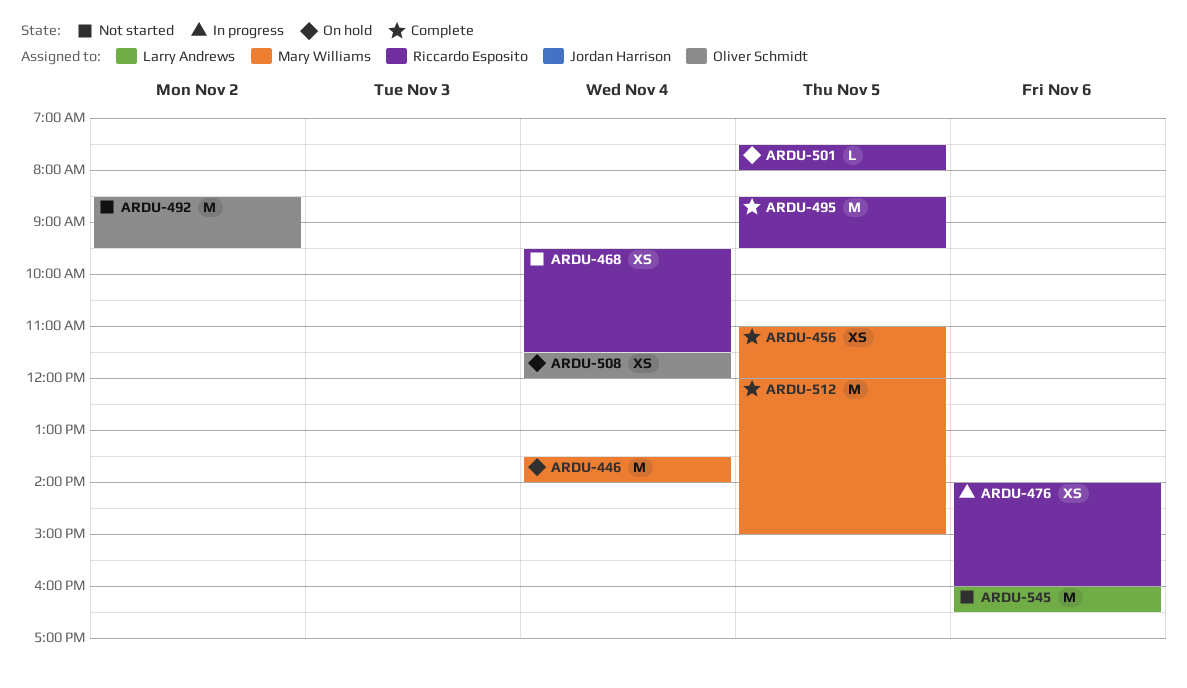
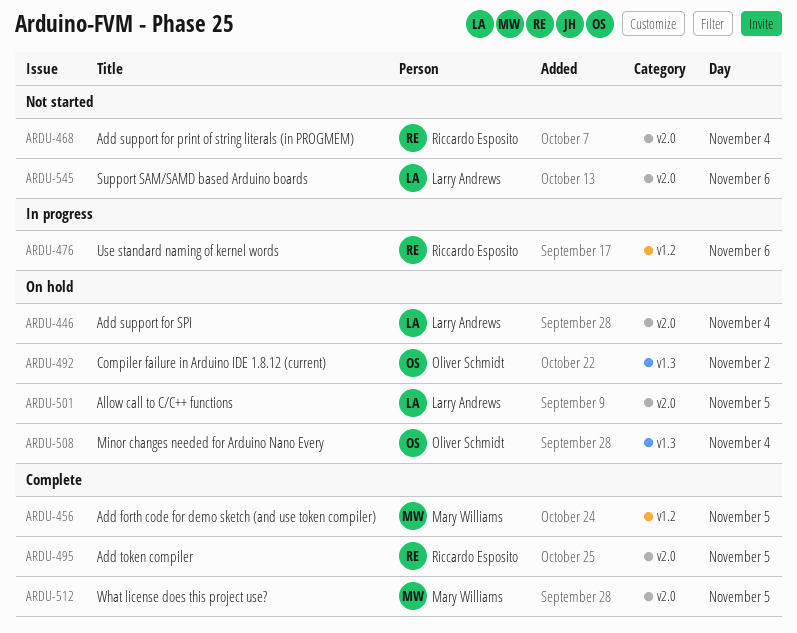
ARDU-446, owner: Mary Williams -> Larry Andrews
ARDU-492, status: Not started -> On hold
ARDU-501, owner: Riccardo Esposito -> Larry Andrews

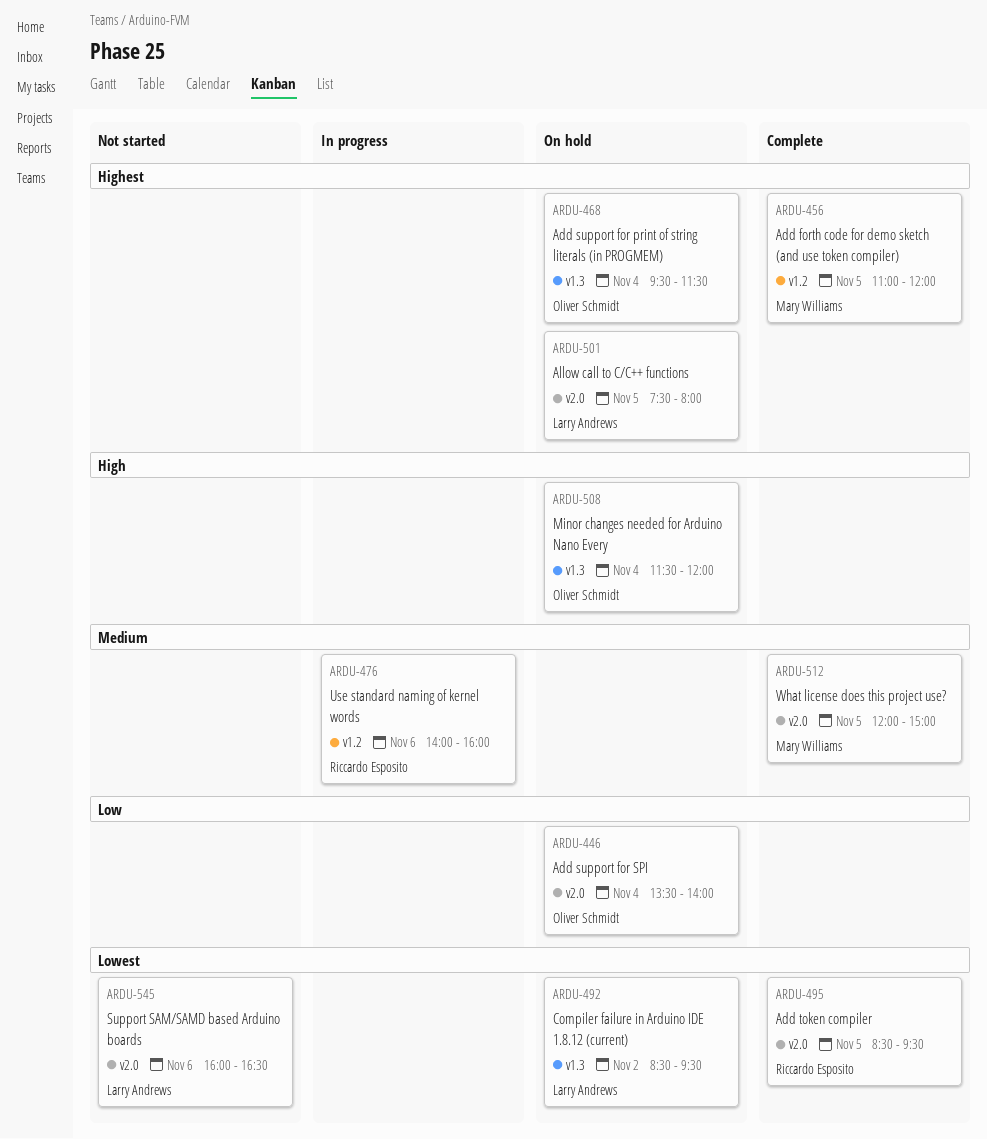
ARDU-446, owner: Larry Andrews -> Oliver Schmidt
ARDU-468, status: Not started -> On hold
ARDU-468, owner: Riccardo Esposito -> Oliver Schmidt
ARDU-468, label: v2.0 -> v1.3
ARDU-492, owner: Oliver Schmidt -> Larry Andrews

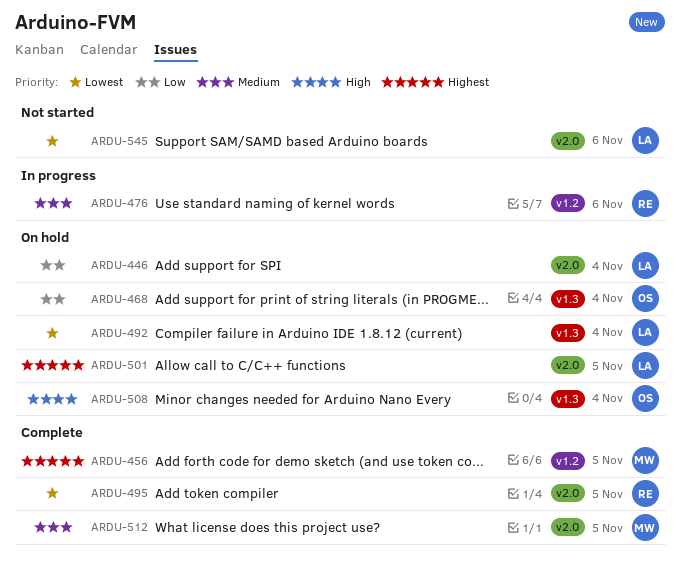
ARDU-446, owner: Oliver Schmidt -> Larry Andrews
ARDU-468, priority: Highest -> Low
ARDU-492, day: Nov 2 -> Nov 4

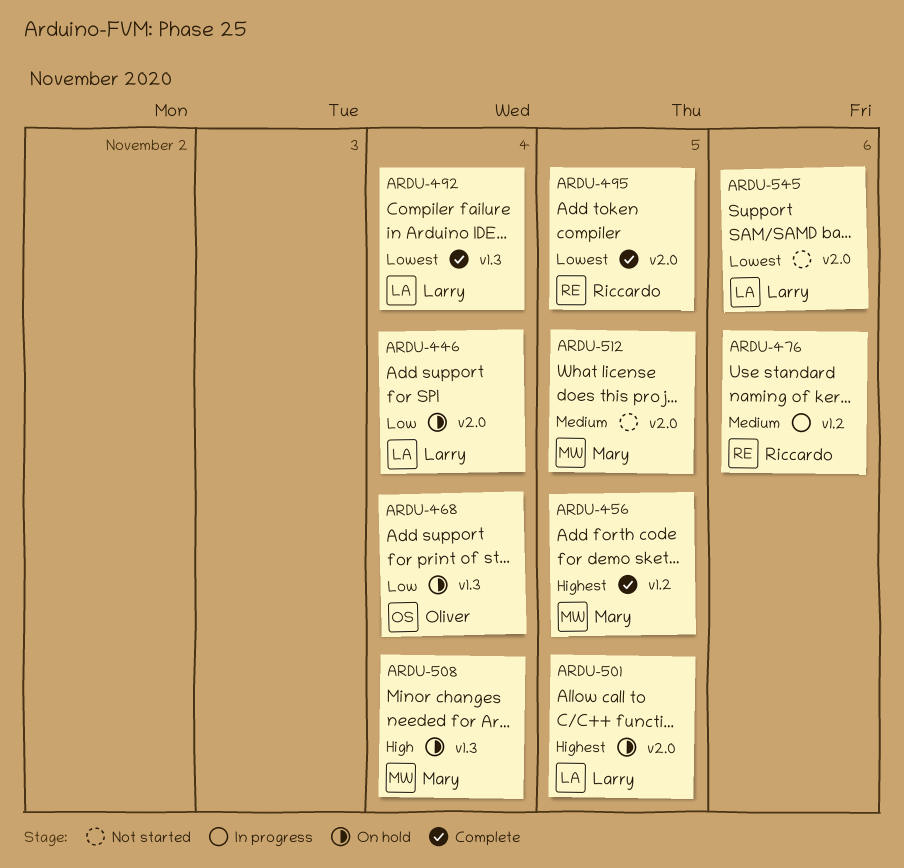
ARDU-492, status: On hold -> Complete
ARDU-508, owner: Oliver -> Mary
ARDU-512, status: Complete -> Not started

